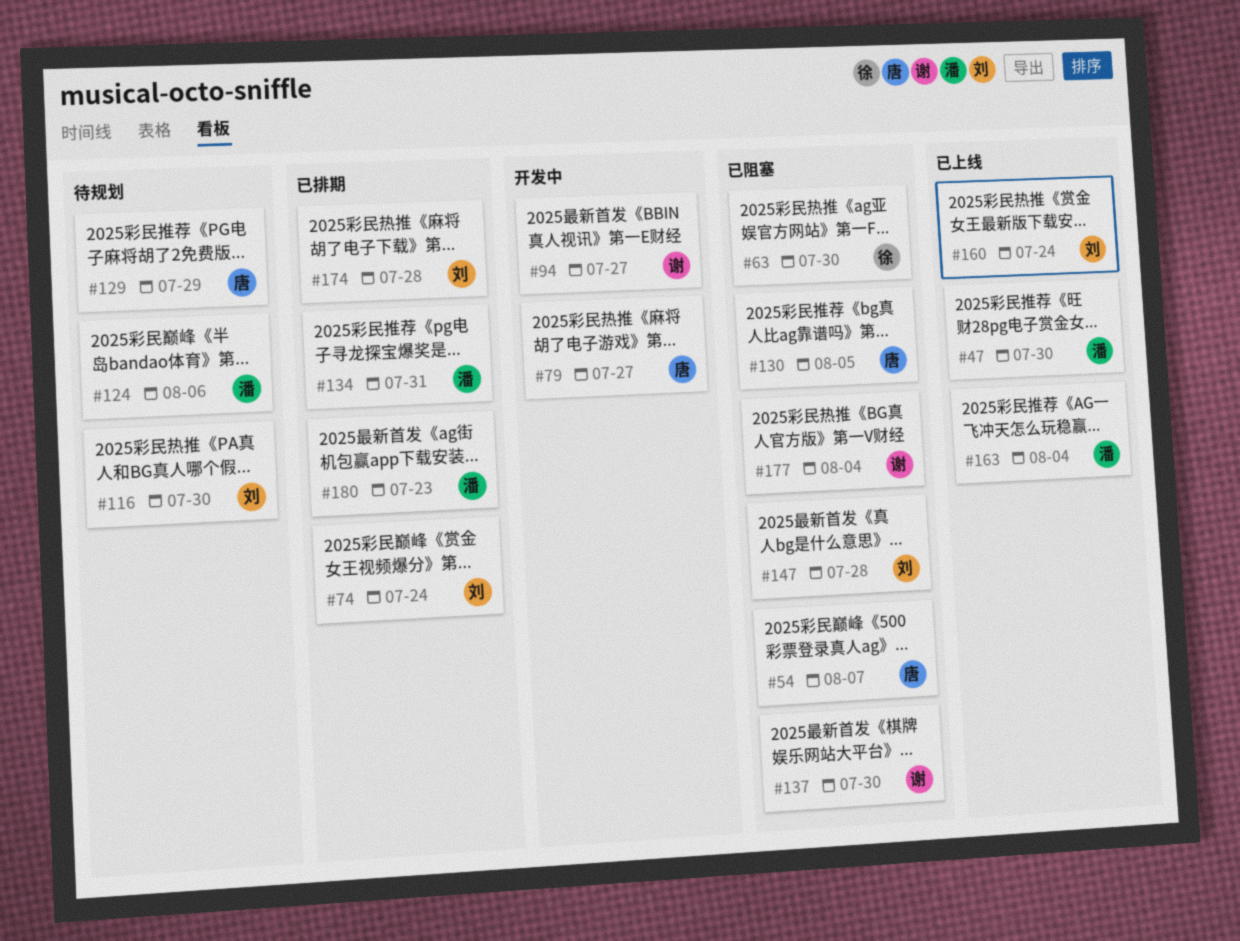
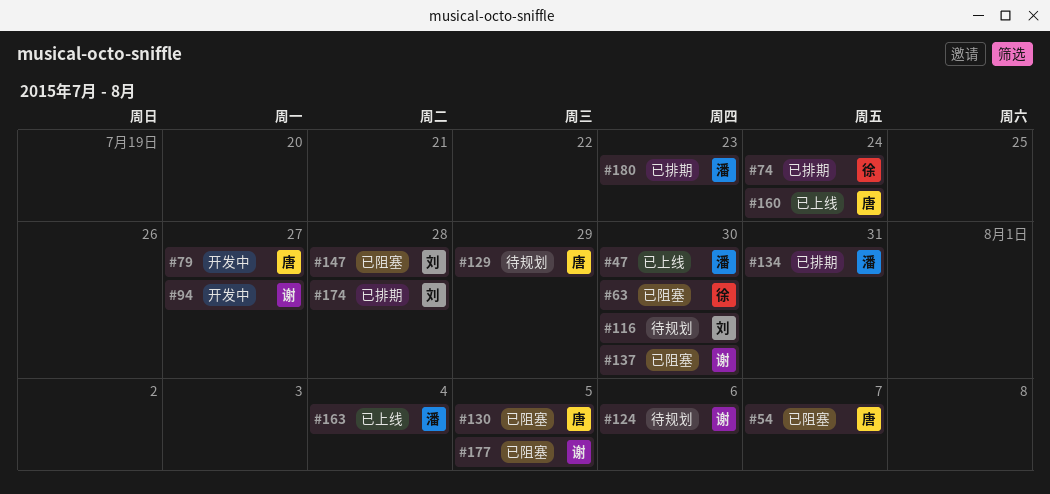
#74, owner: 刘 -> 徐
#124, owner: 潘 -> 谢
#160, owner: 刘 -> 唐
#177, due: Aug 4 -> Aug 5

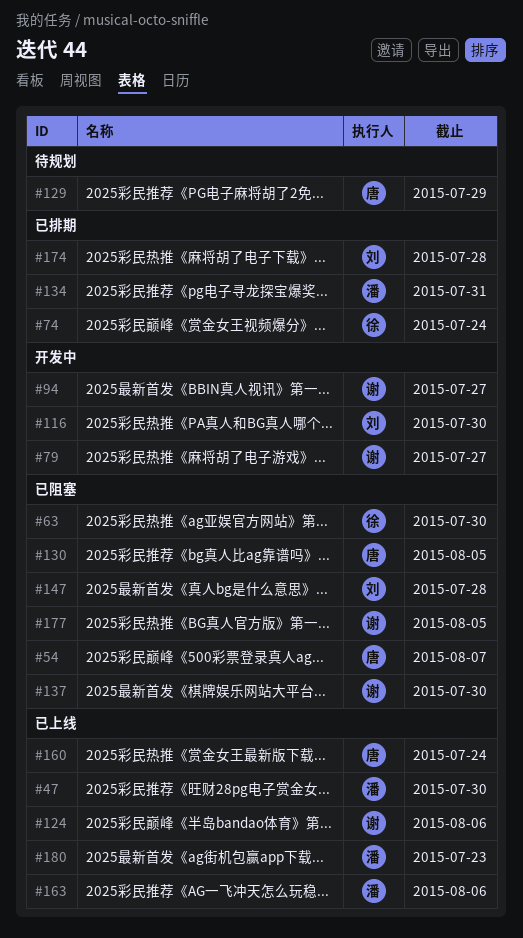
#79, owner: 唐 -> 谢
#116, status: 待规划 -> 开发中
#124, status: 待规划 -> 已上线
#163, due: Aug 4 -> Aug 6
#180, status: 已排期 -> 已上线

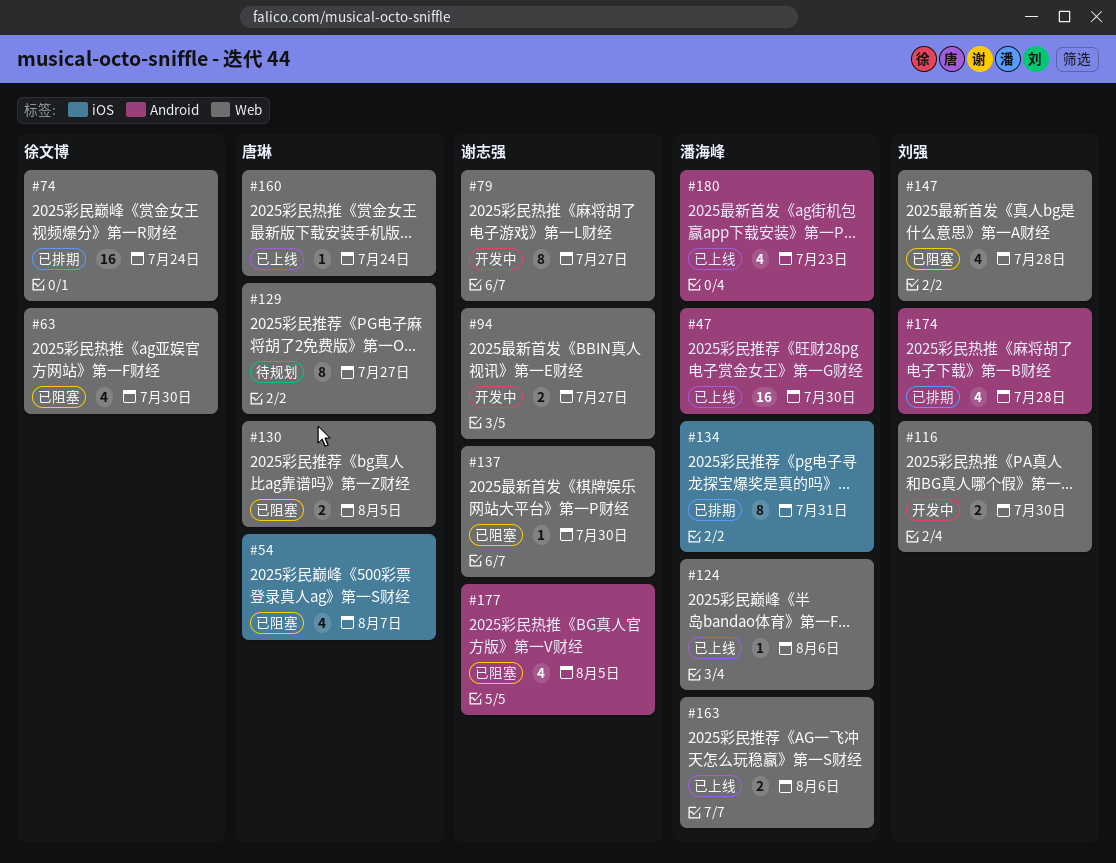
#124, owner: 谢志强 -> 潘海峰
#129, due: Jul 29 -> Jul 27

